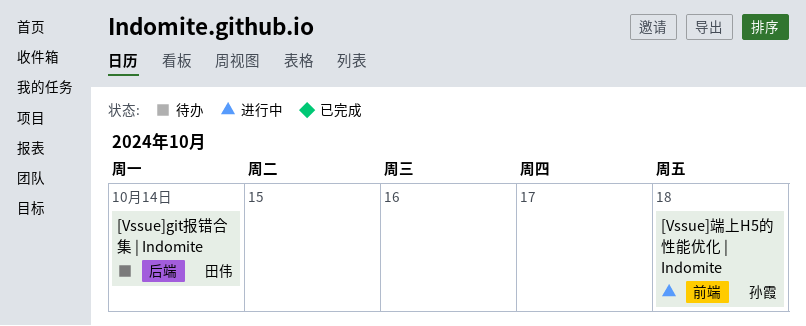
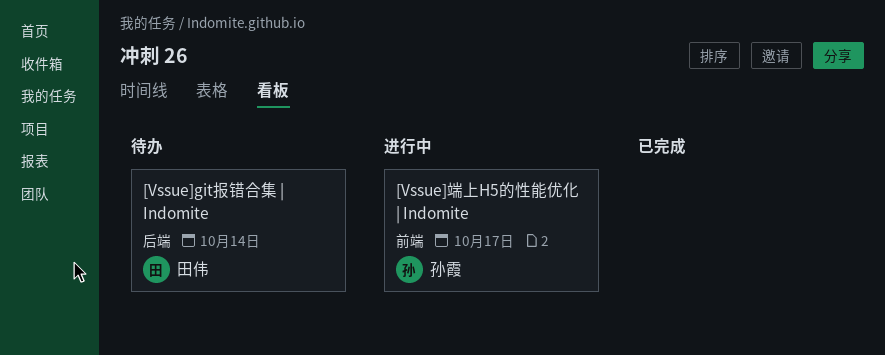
[Vssue]端上H5的性能优化 | Indomite, due: Oct 18 -> Oct 17

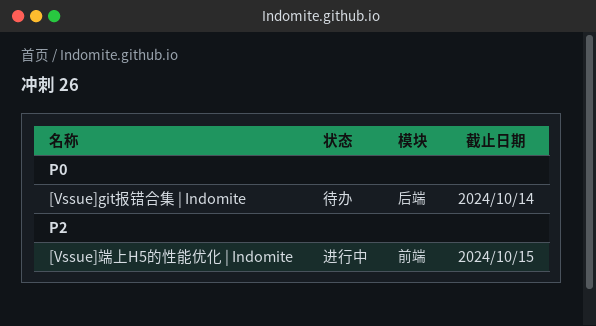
[Vssue]端上H5的性能优化 | Indomite, due: Oct 17 -> Oct 15

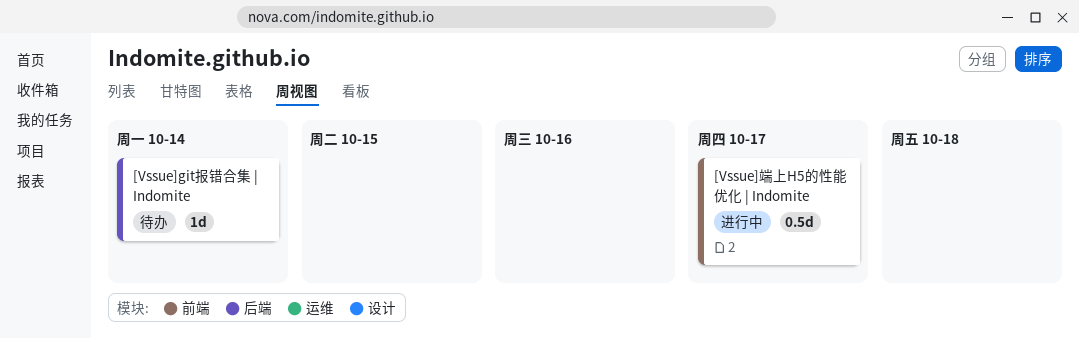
[Vssue]端上H5的性能优化 | Indomite, due: Oct 15 -> Oct 17

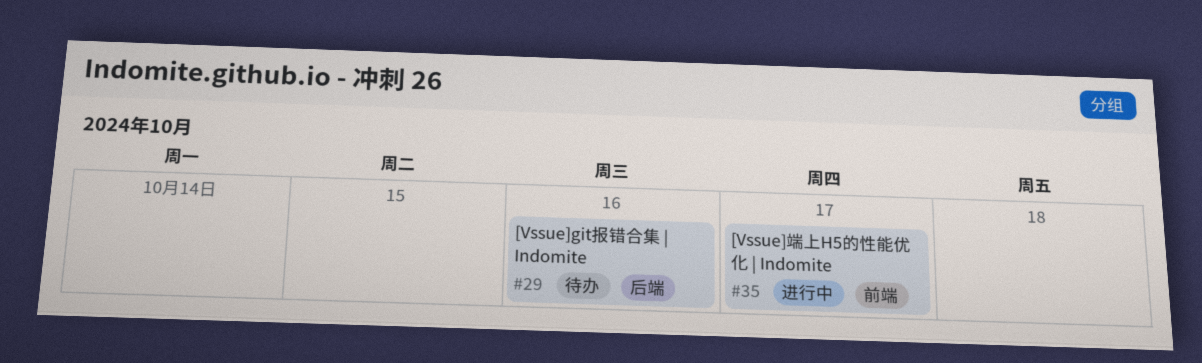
[Vssue]git报错合集 | Indomite, due: Oct 14 -> Oct 16

